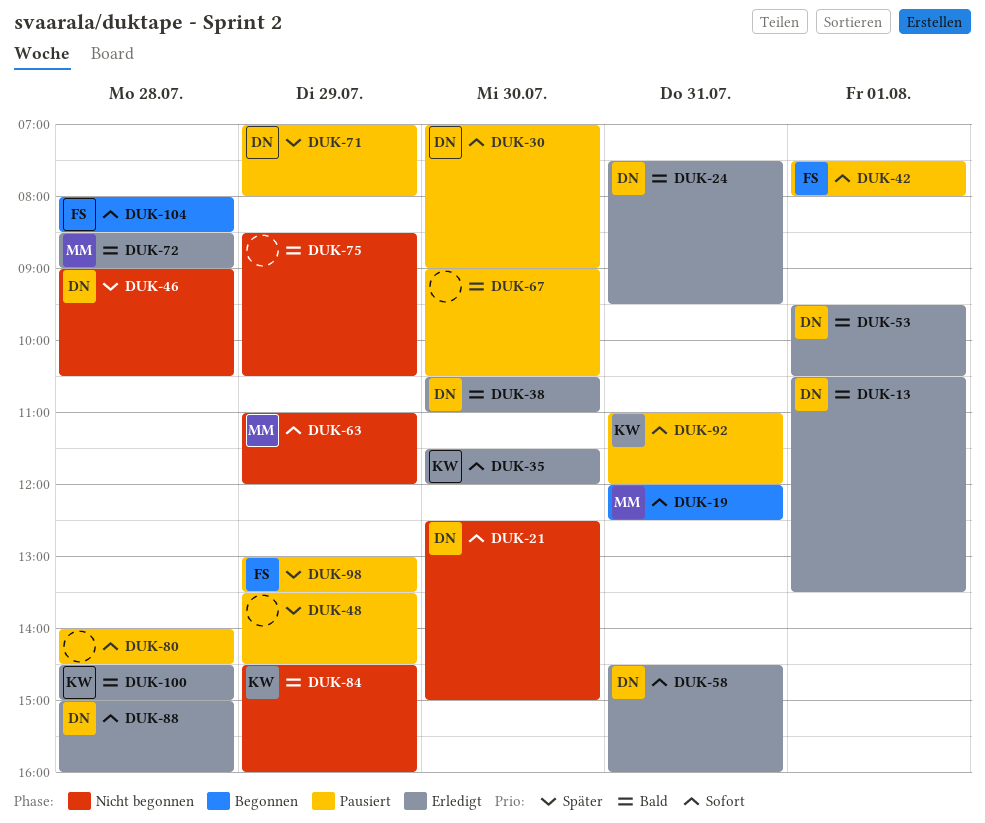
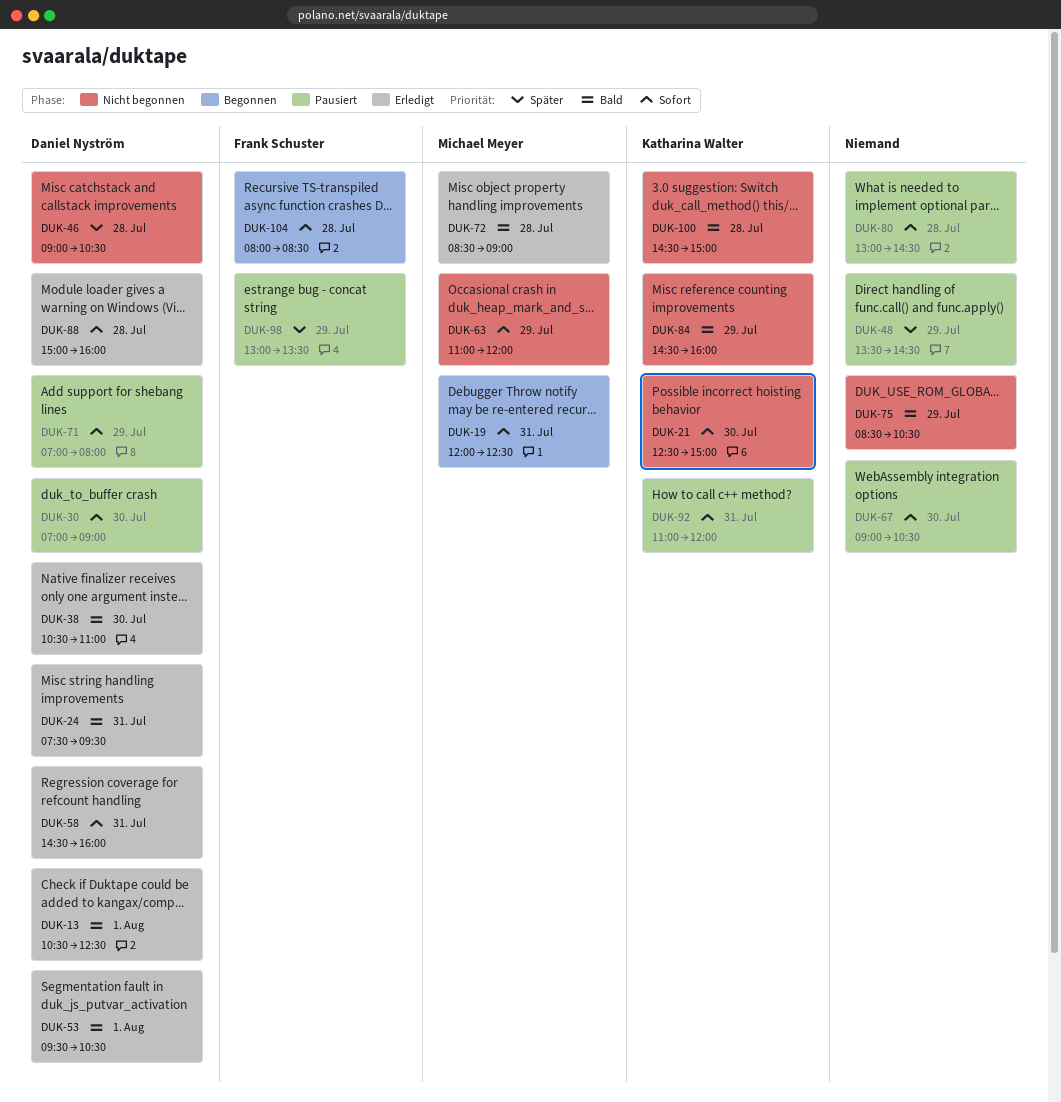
DUK-13, ends: 13:30 -> 12:30
DUK-21, owner: Daniel Nyström -> Katharina Walter
DUK-35: present -> none
DUK-42: present -> none
DUK-67, priority: Bald -> Sofort
DUK-71, priority: Später -> Sofort
DUK-80, begins: 14:00 -> 13:00
DUK-100, status: Erledigt -> Nicht begonnen

